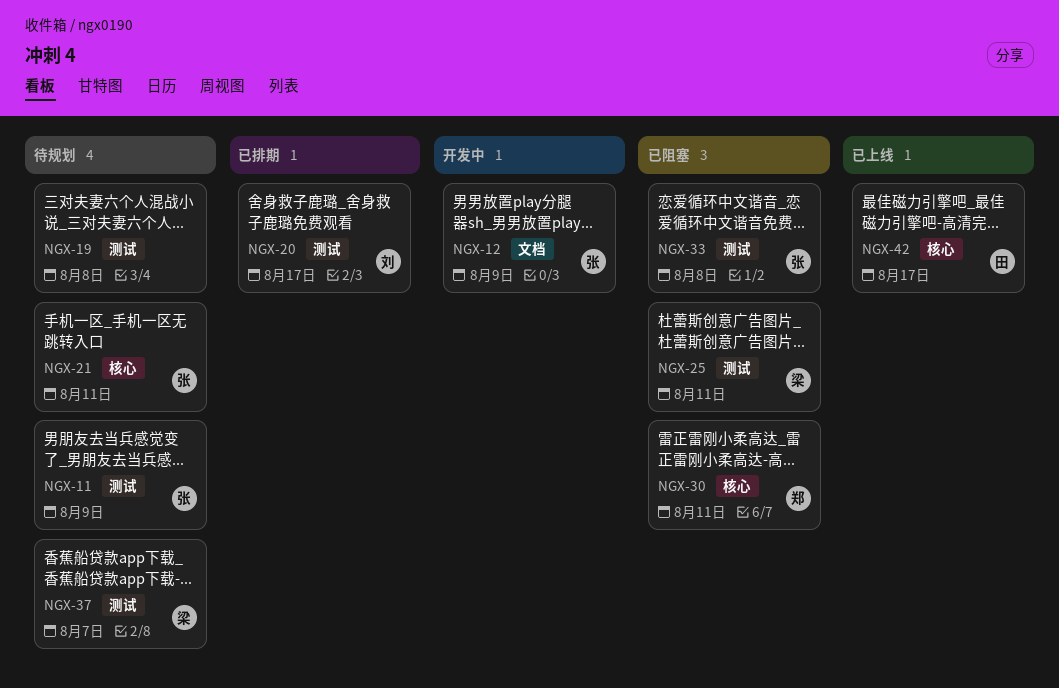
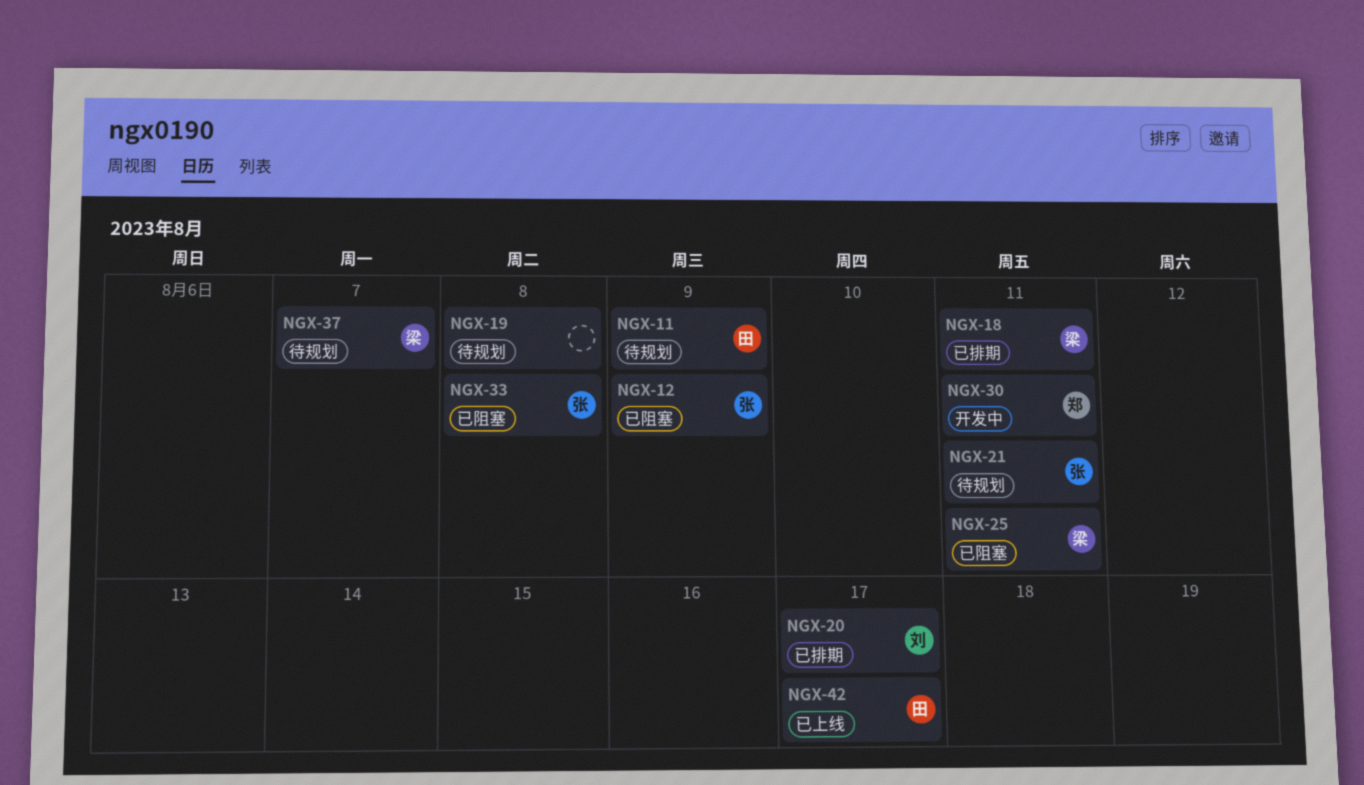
NGX-11, owner: 张 -> 田
NGX-12, status: 开发中 -> 已阻塞
NGX-18: none -> present
NGX-30, status: 已阻塞 -> 开发中

